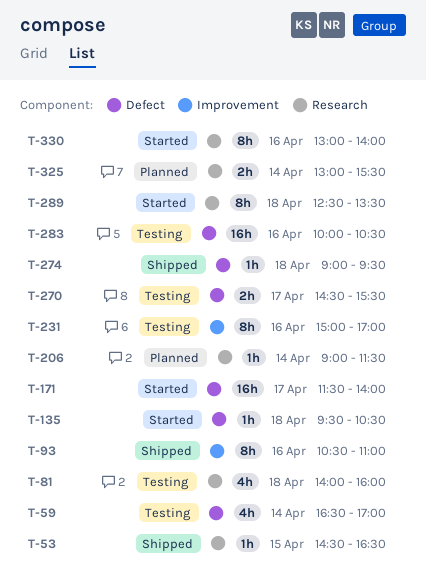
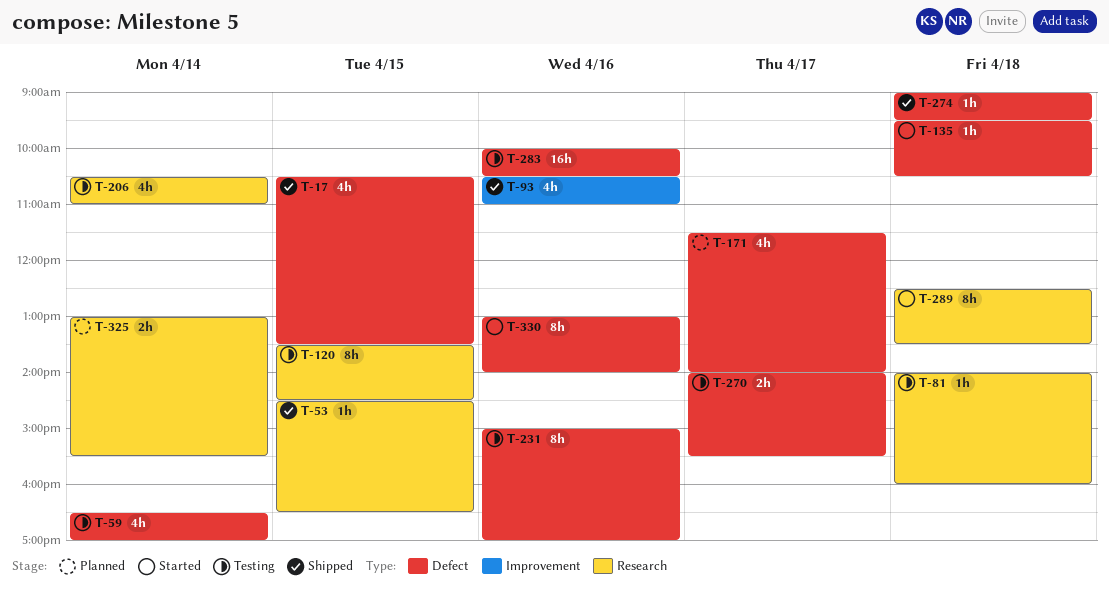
T-17: none -> present
T-81, estimate: 4h -> 1h
T-93, estimate: 8h -> 4h
T-120: none -> present
T-171, status: Started -> Planned
T-171, estimate: 16h -> 4h
T-206, status: Planned -> Testing
T-206, estimate: 1h -> 4h
T-206, begins: 09:00 -> 10:30
T-206, ends: 11:30 -> 11:00
T-231, label: Improvement -> Defect
T-270, begins: 14:30 -> 14:00
T-330, label: Research -> Defect

